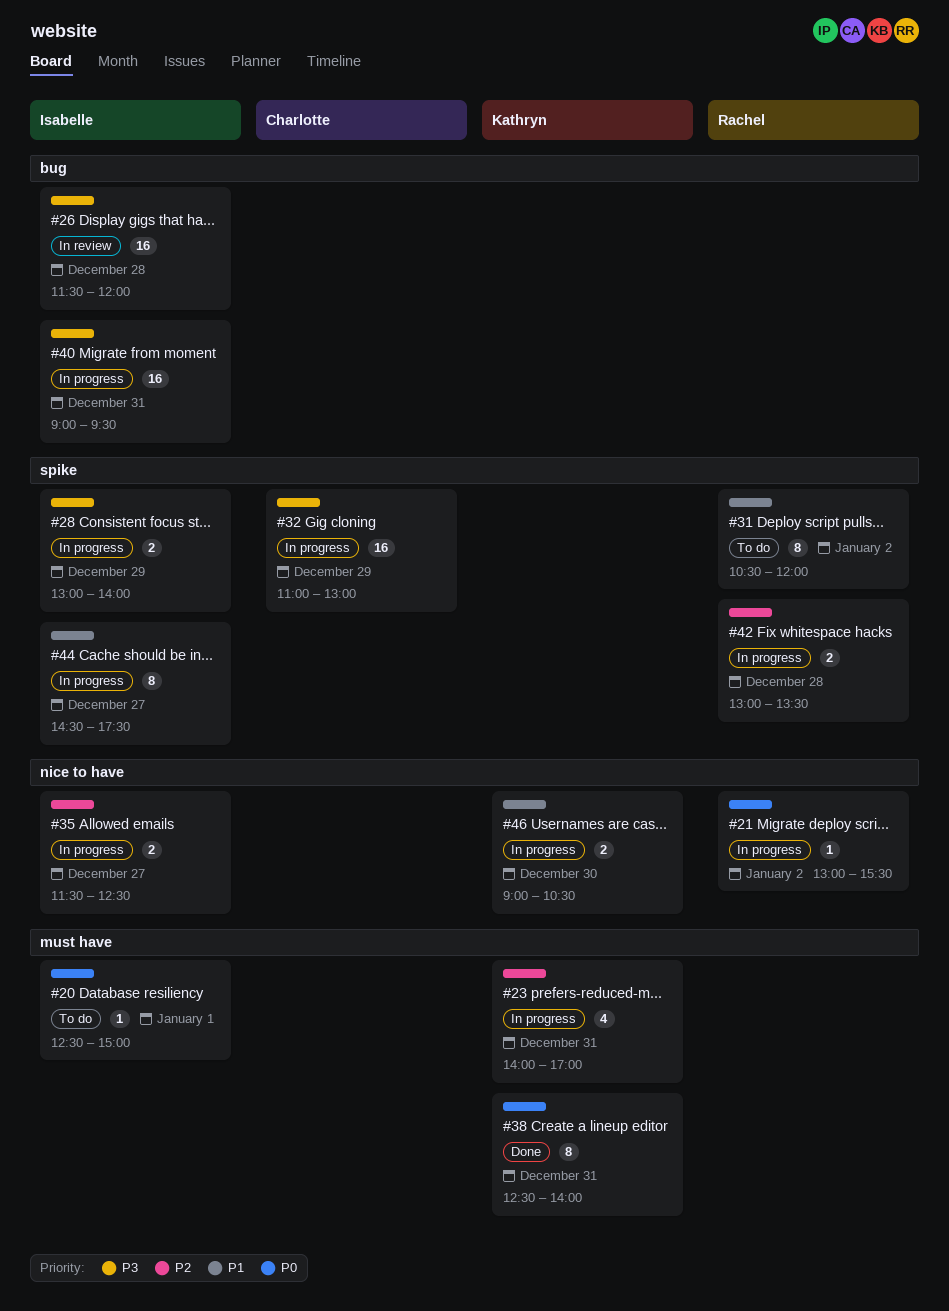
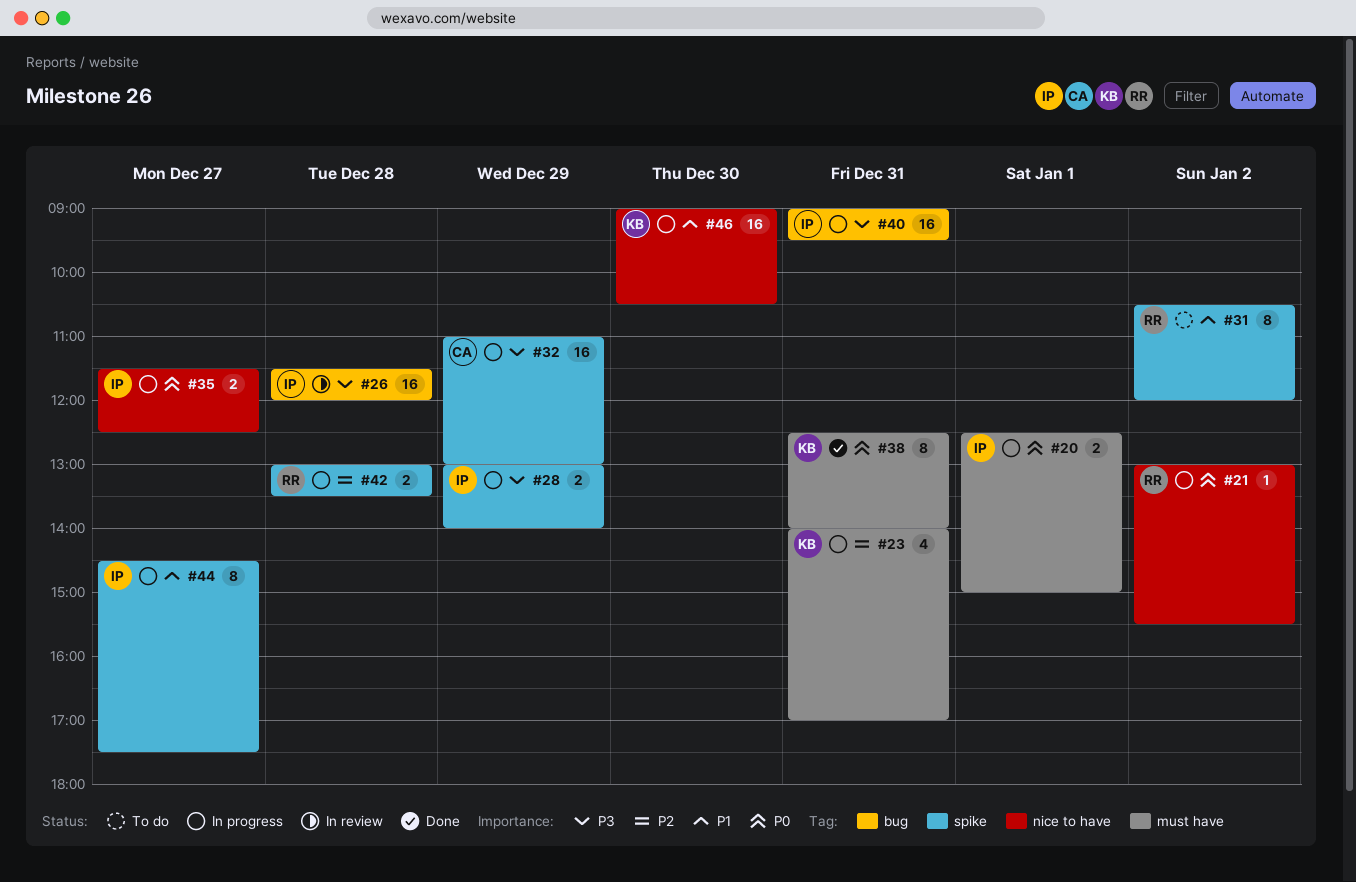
#20, status: To do -> In progress
#20, estimate: 1 -> 2
#35, priority: P2 -> P0
#46, estimate: 2 -> 16

